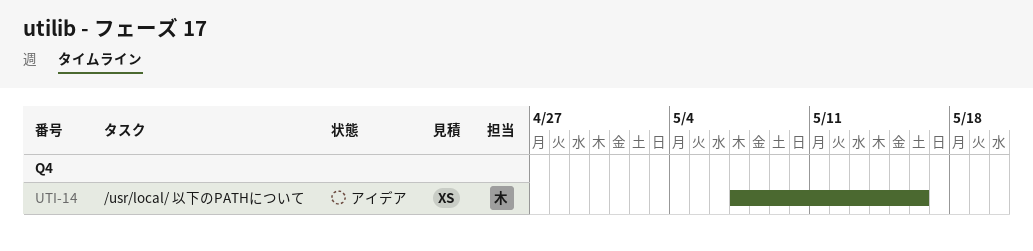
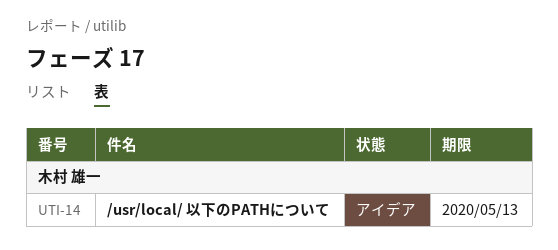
UTI-14, due: May 16 -> May 13

